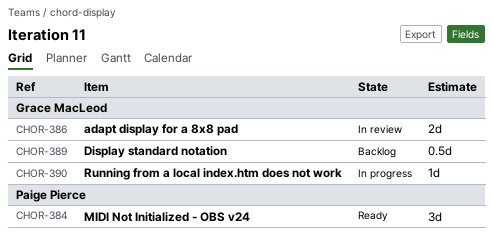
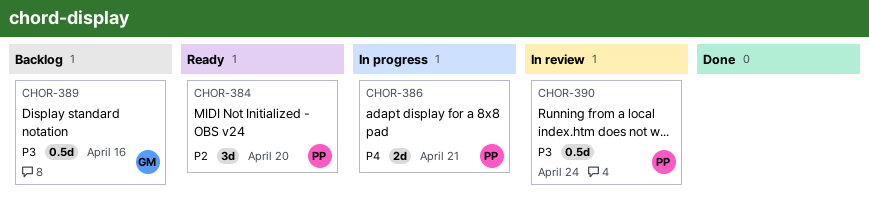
CHOR-386, status: In review -> In progress
CHOR-386, owner: Grace MacLeod -> Paige Pierce
CHOR-390, status: In progress -> In review
CHOR-390, owner: Grace MacLeod -> Paige Pierce
CHOR-390, estimate: 1d -> 0.5d

